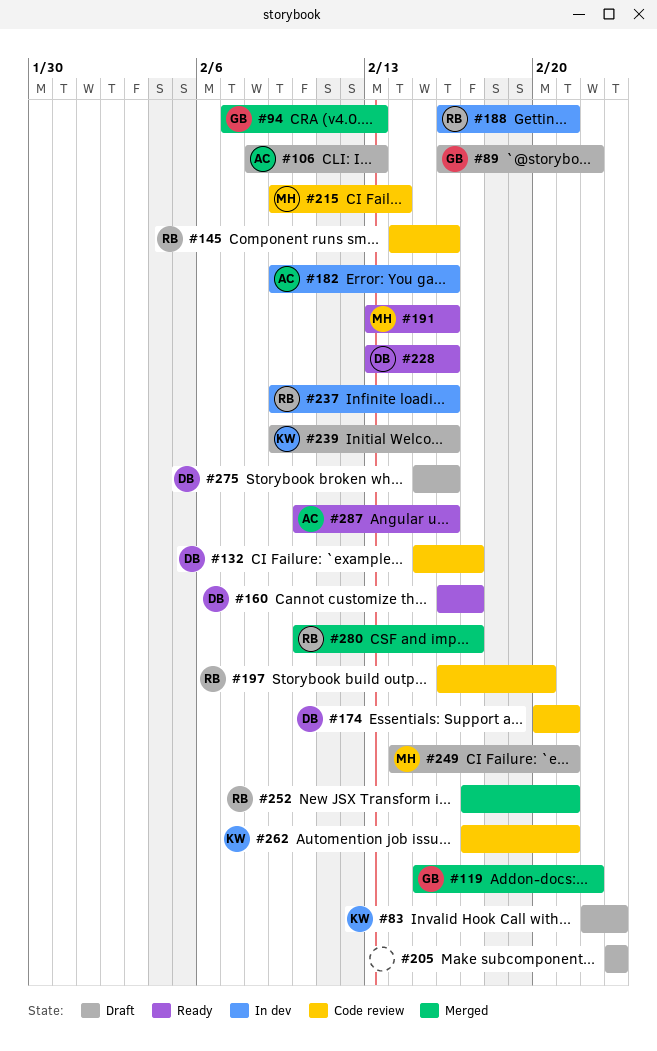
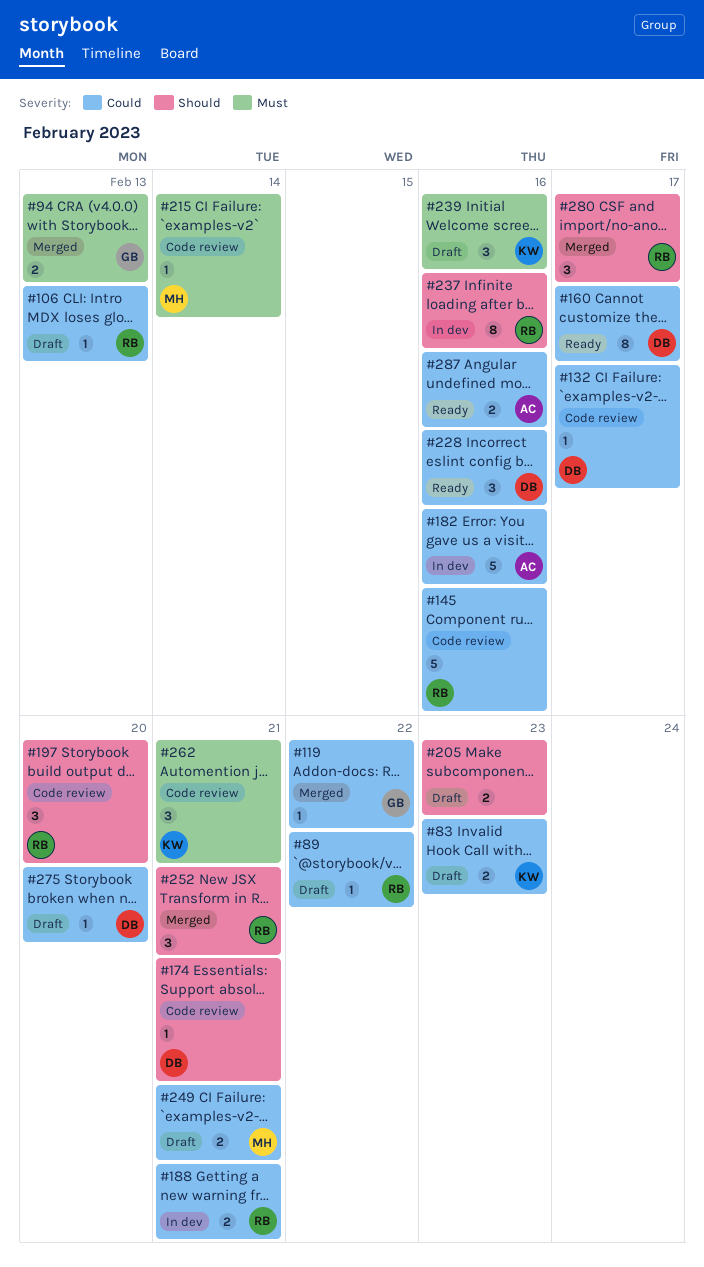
#89, owner: GB -> RB
#106, owner: AC -> RB
#191: present -> none
#275, due: Feb 16 -> Feb 20

